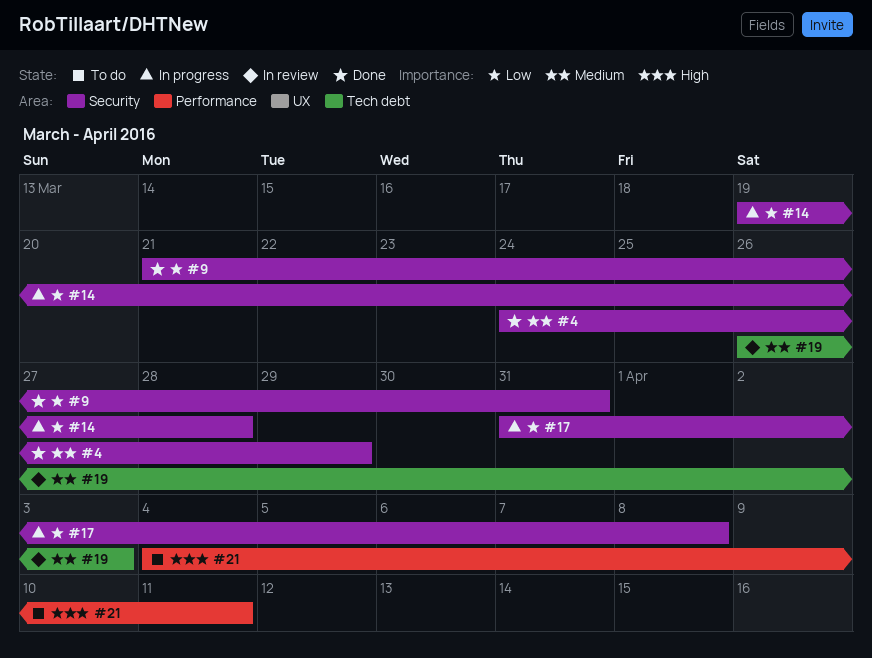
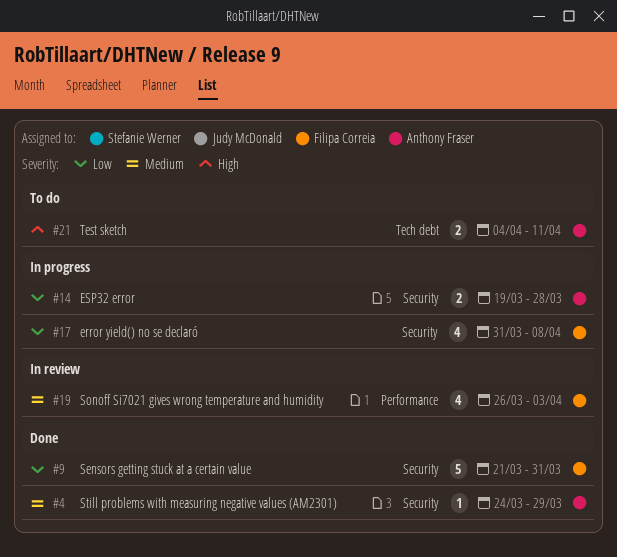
#19, label: Tech debt -> Performance
#21, label: Performance -> Tech debt

